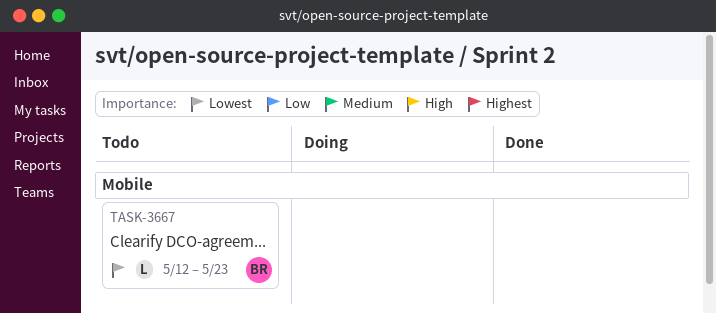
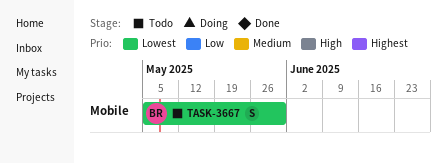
TASK-3667, estimate: L -> S
TASK-3667, start: May 12 -> May 5
TASK-3667, due: May 23 -> May 30

